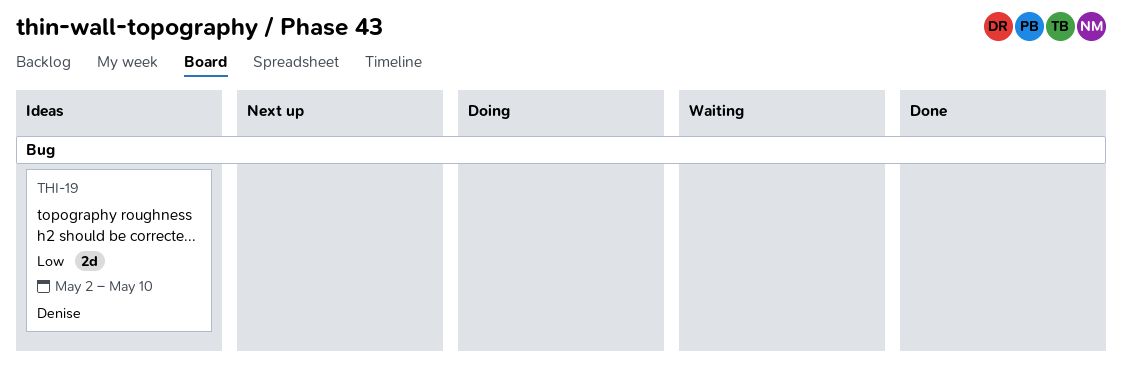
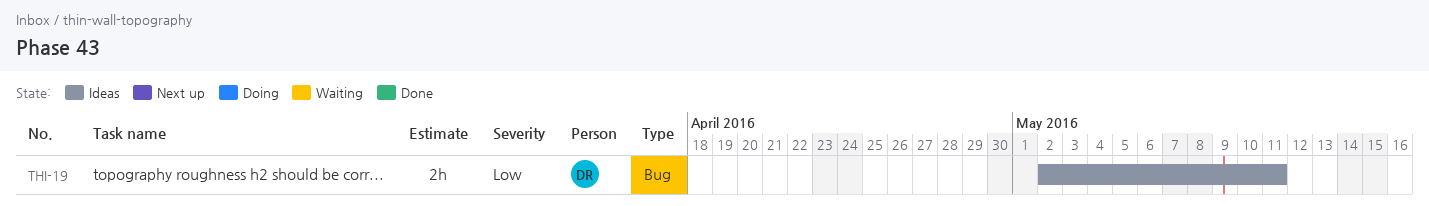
THI-19, estimate: 2d -> 2h
THI-19, due: May 10 -> May 11

